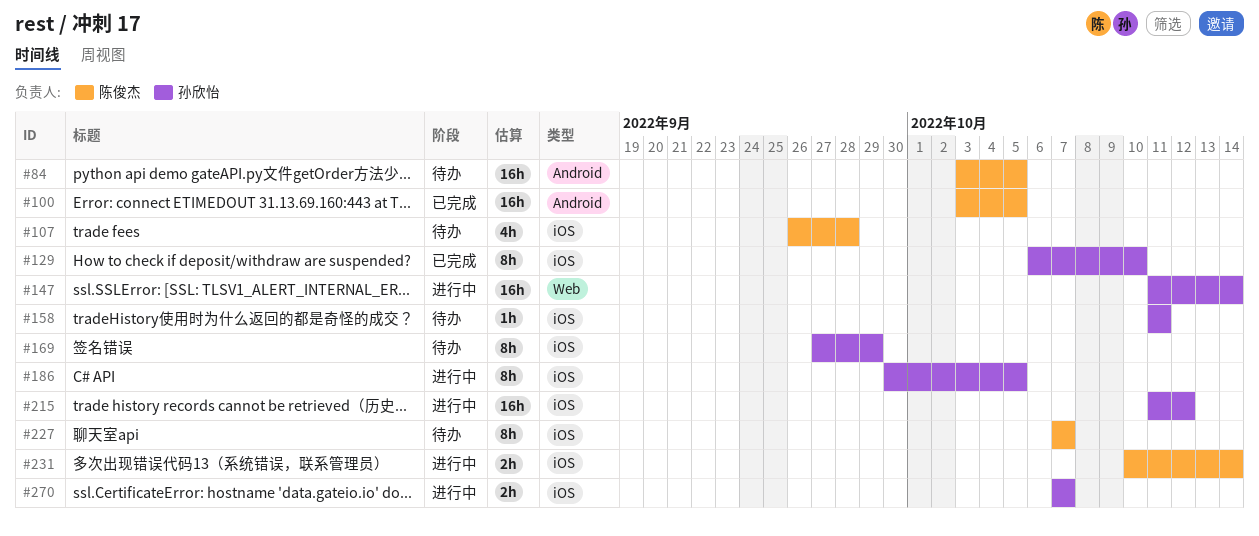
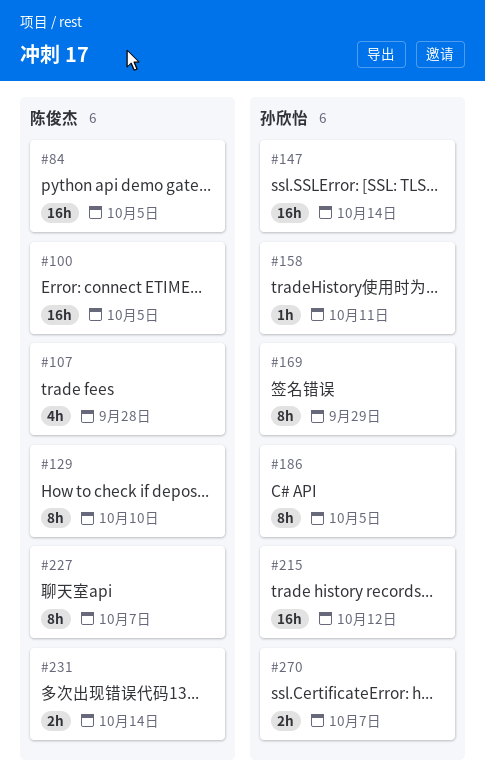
#129, owner: 孙欣怡 -> 陈俊杰

